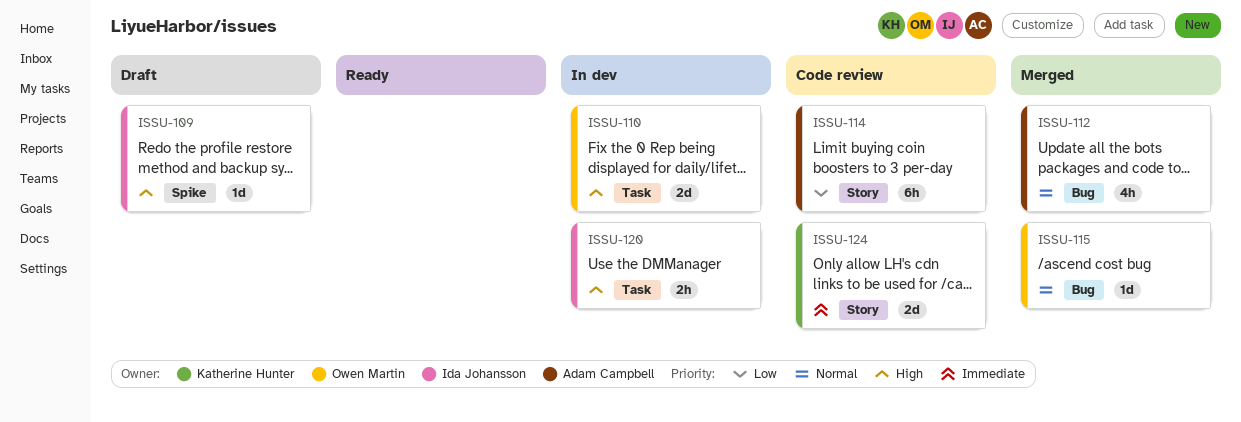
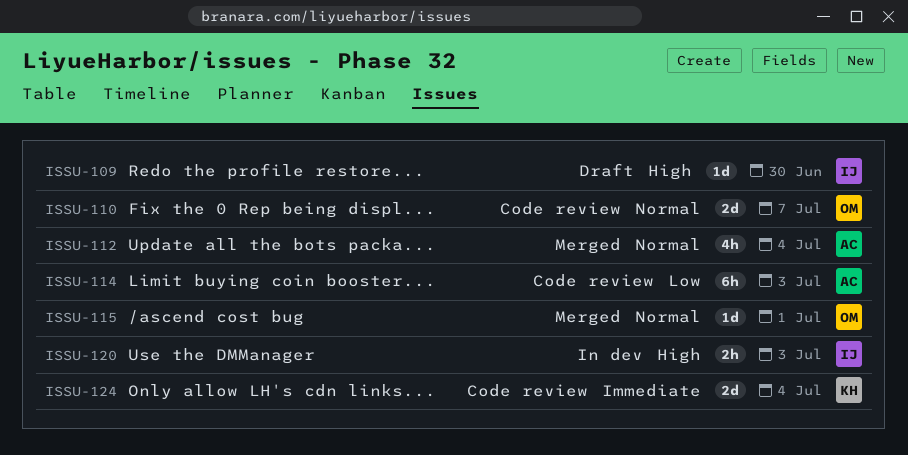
ISSU-110, status: In dev -> Code review
ISSU-110, priority: High -> Normal

